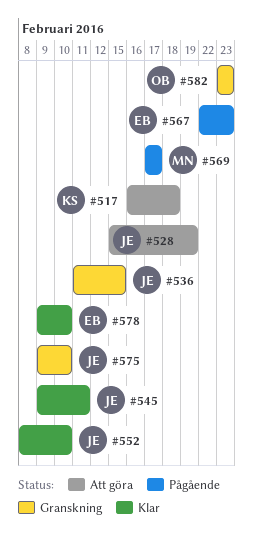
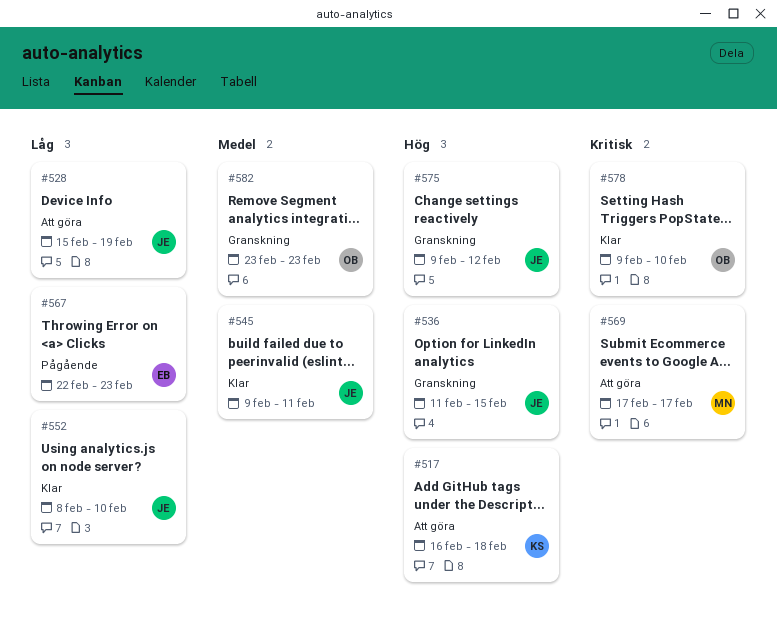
#569, status: Pågående -> Att göra
#575, due: Feb 10 -> Feb 12
#578, owner: EB -> OB

